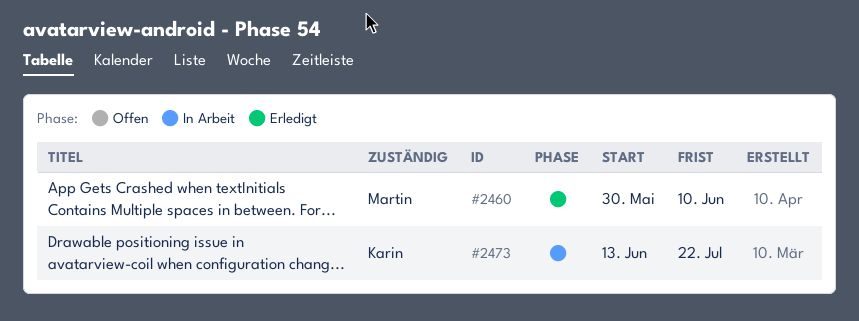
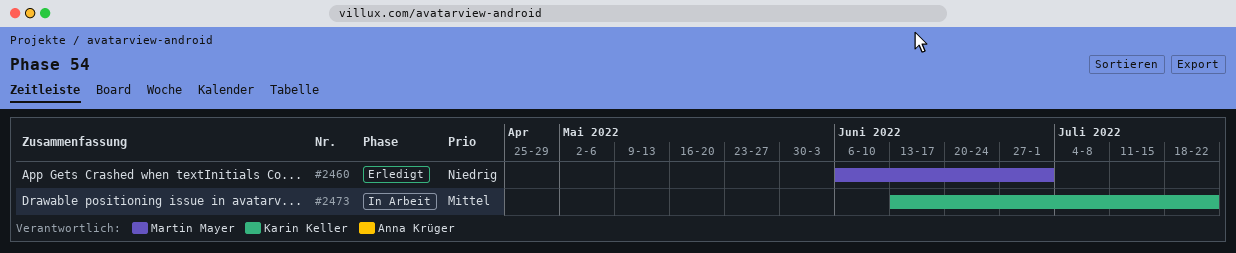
#2460, start: May 30 -> Jun 6
#2460, due: Jun 10 -> Jul 1

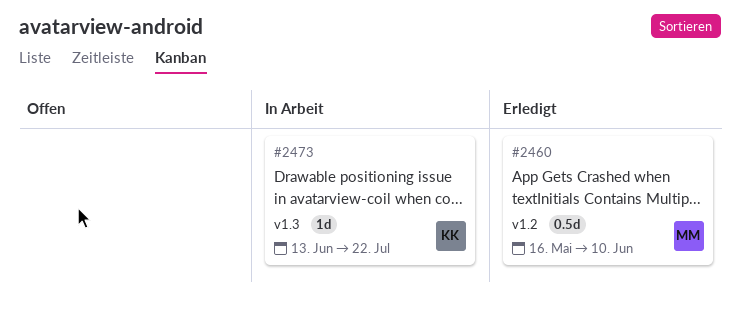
#2460, start: Jun 6 -> May 16
#2460, due: Jul 1 -> Jun 10

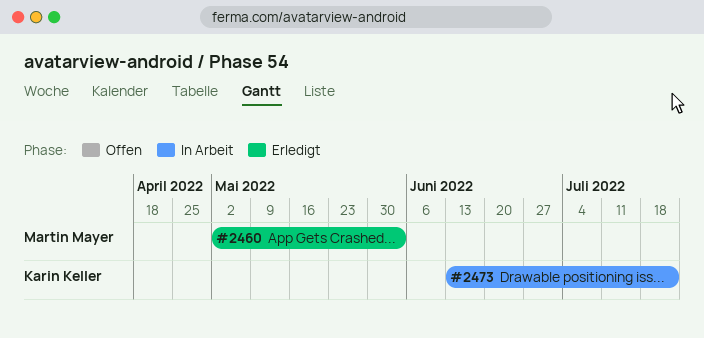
#2460, start: May 16 -> May 2
#2460, due: Jun 10 -> Jun 3

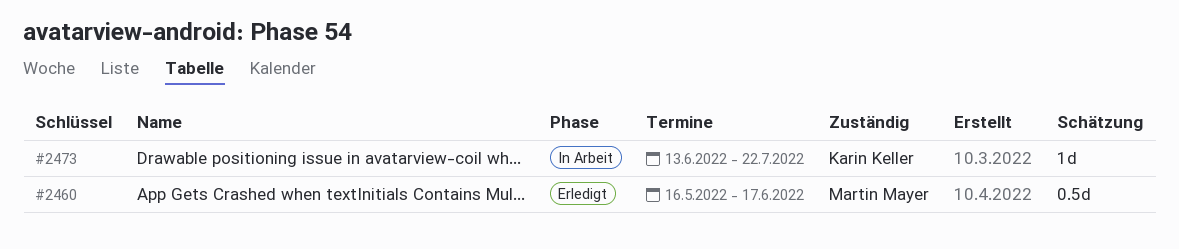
#2460, start: May 2 -> May 16
#2460, due: Jun 3 -> Jun 17

